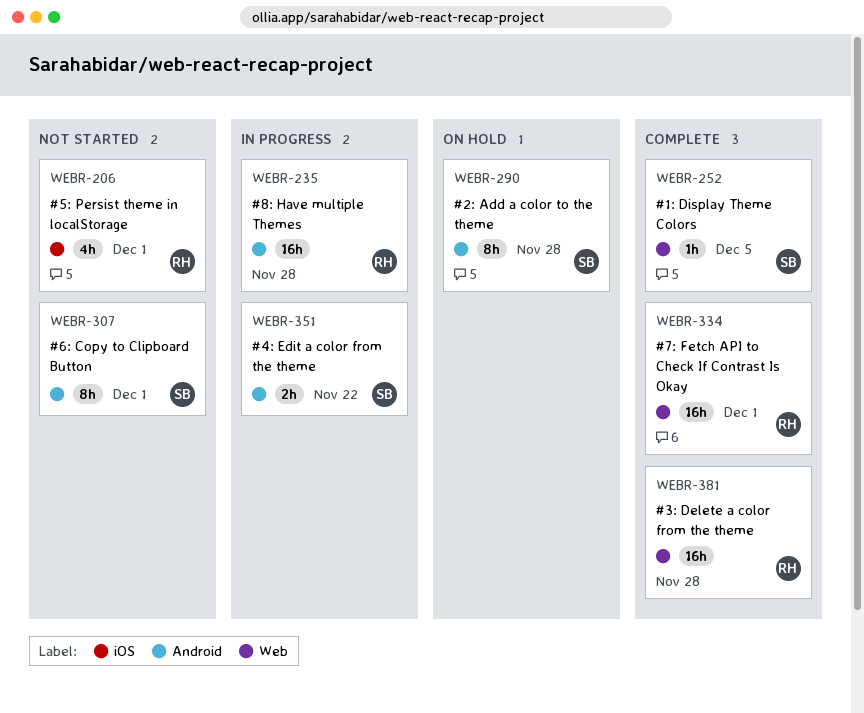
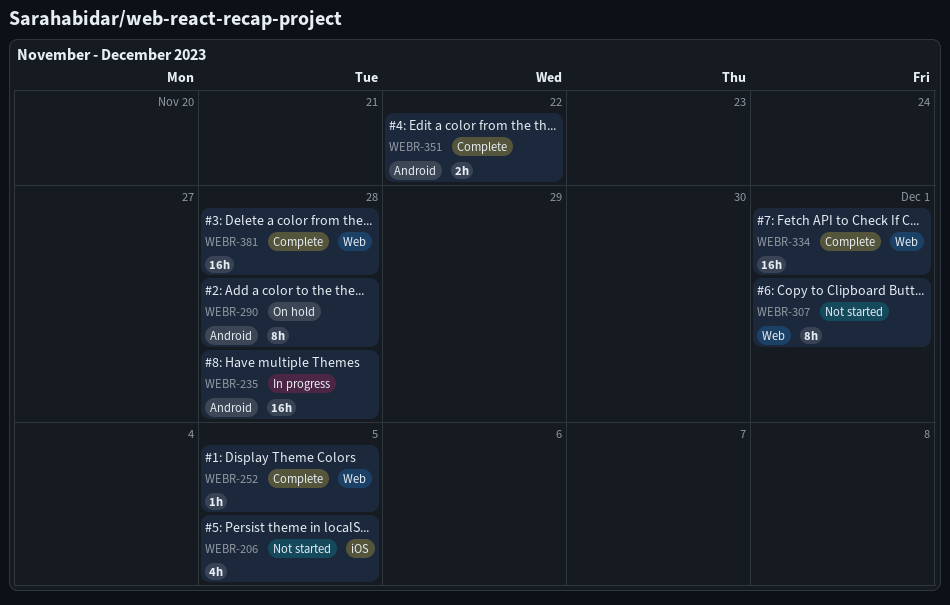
WEBR-206, due: Dec 1 -> Dec 5
WEBR-307, label: Android -> Web
WEBR-351, status: In progress -> Complete

